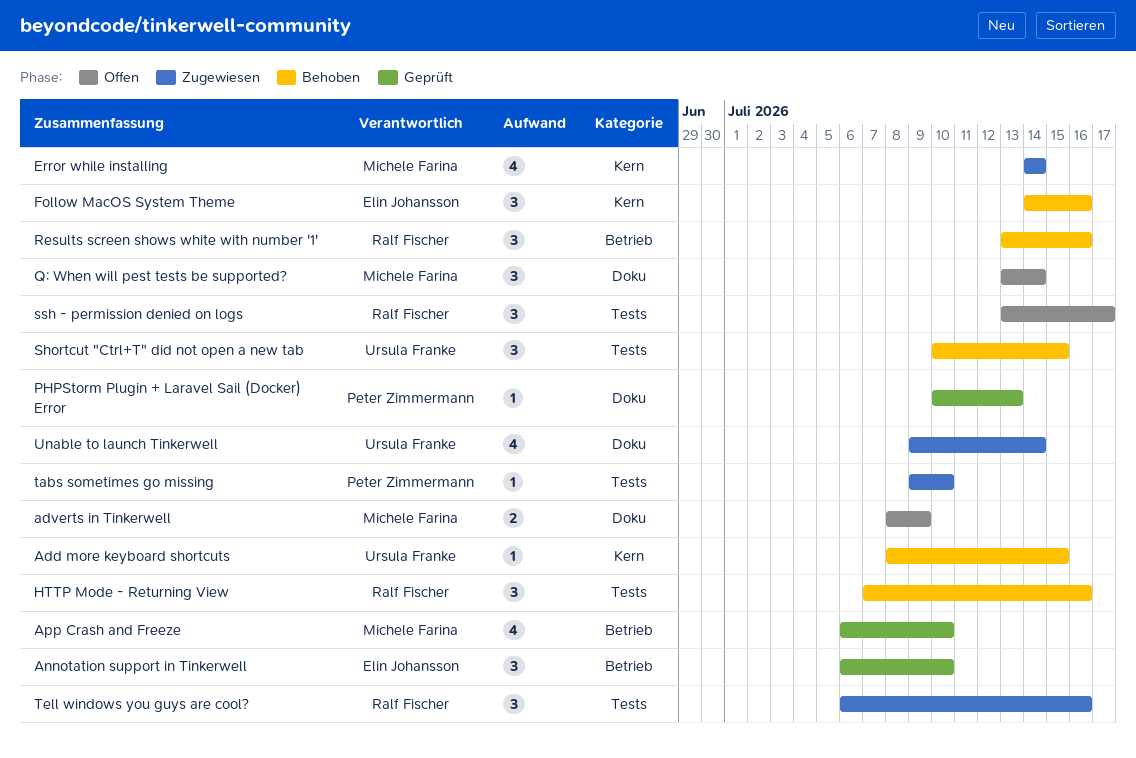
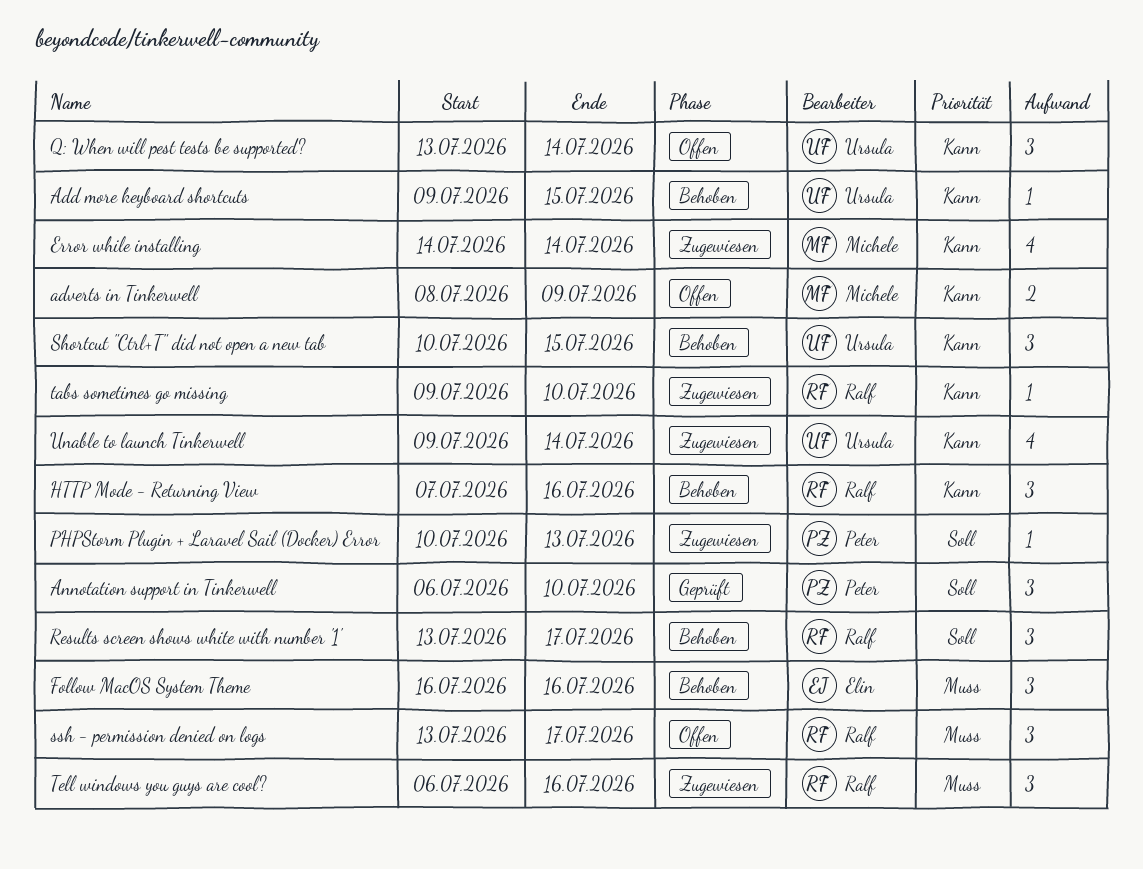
Add more keyboard shortcuts, start: Jul 8 -> Jul 9
Annotation support in Tinkerwell, owner: Elin Johansson -> Peter Zimmermann
App Crash and Freeze: present -> none
Follow MacOS System Theme, start: Jul 14 -> Jul 16
PHPStorm Plugin + Laravel Sail (Docker) Error, status: Geprüft -> Zugewiesen
Q: When will pest tests be supported?, owner: Michele Farina -> Ursula Franke
Results screen shows white with number '1', due: Jul 16 -> Jul 17
tabs sometimes go missing, owner: Peter Zimmermann -> Ralf Fischer

